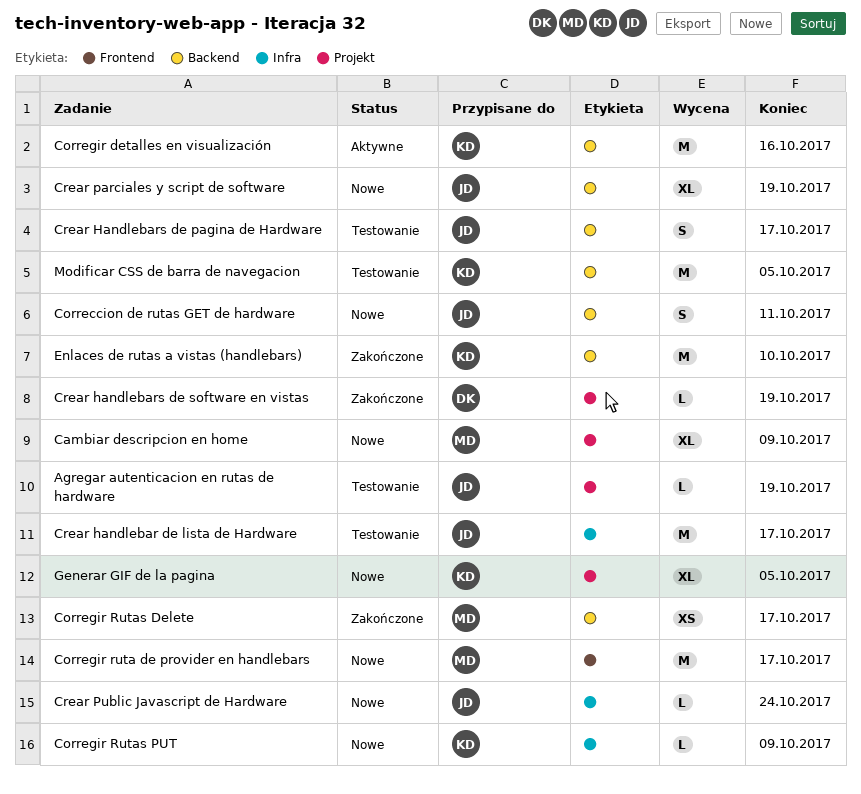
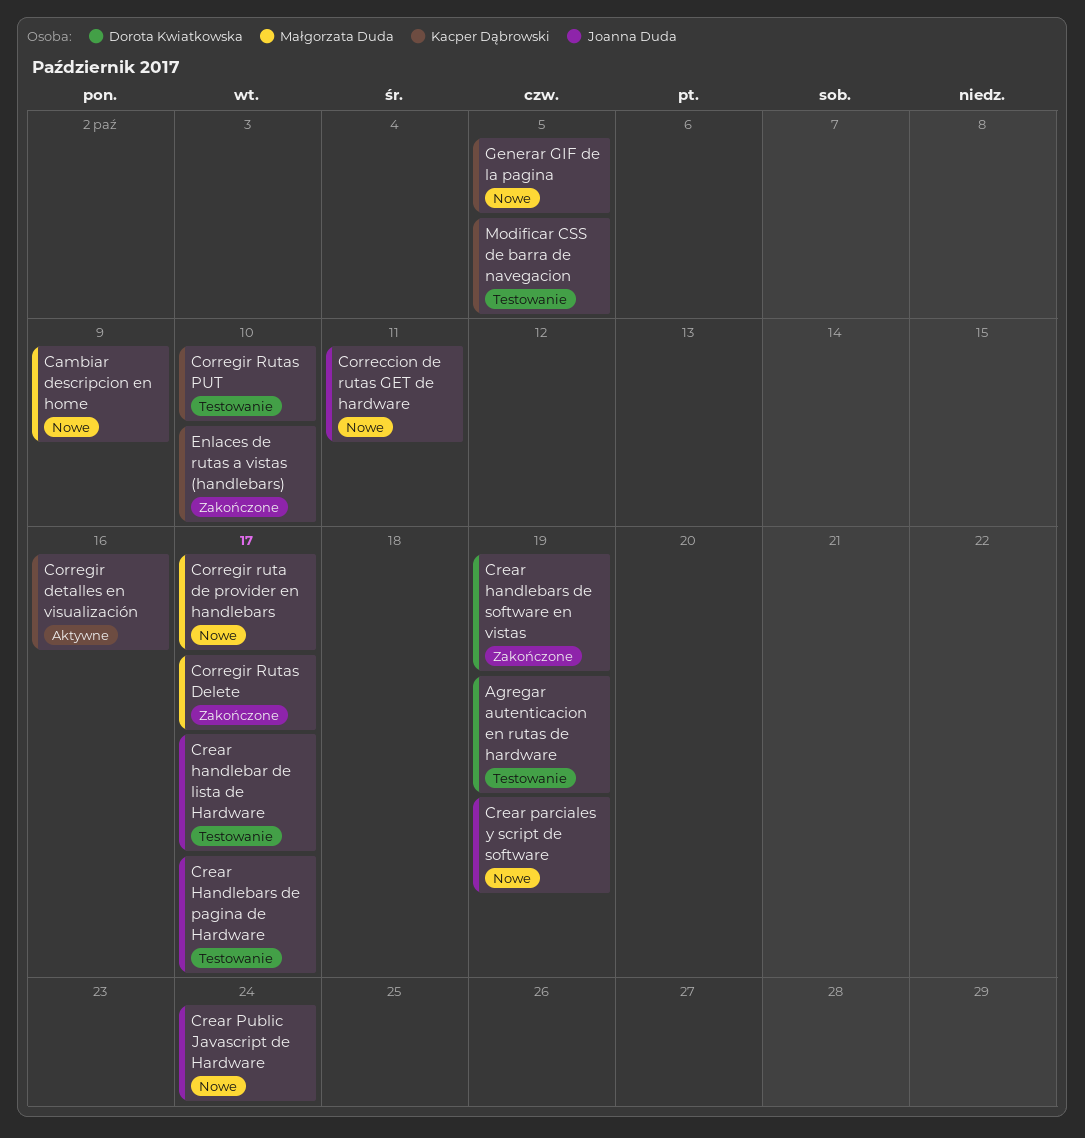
Agregar autenticacion en rutas de hardware, owner: Joanna Duda -> Dorota Kwiatkowska
Corregir Rutas PUT, status: Nowe -> Testowanie
Corregir Rutas PUT, due: Oct 9 -> Oct 10

